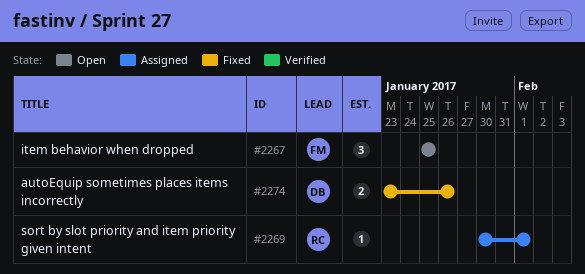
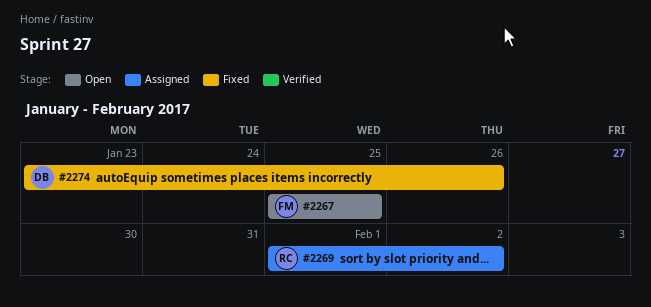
#2269, start: Jan 30 -> Feb 1
#2269, due: Feb 1 -> Feb 2

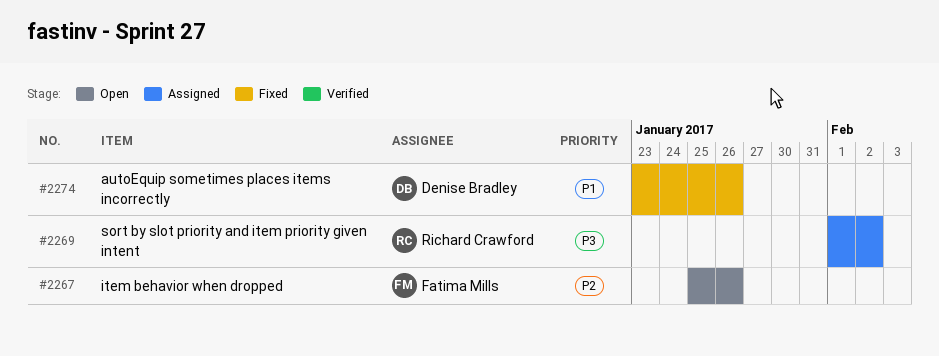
#2267, due: Jan 25 -> Jan 26

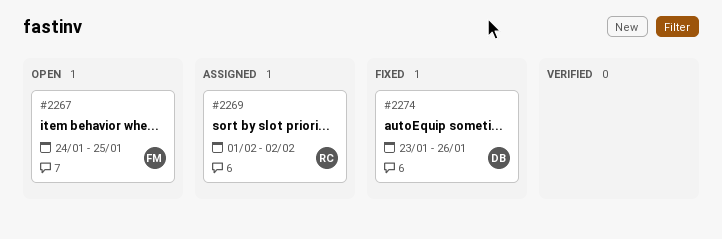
#2267, start: Jan 25 -> Jan 24
#2267, due: Jan 26 -> Jan 25

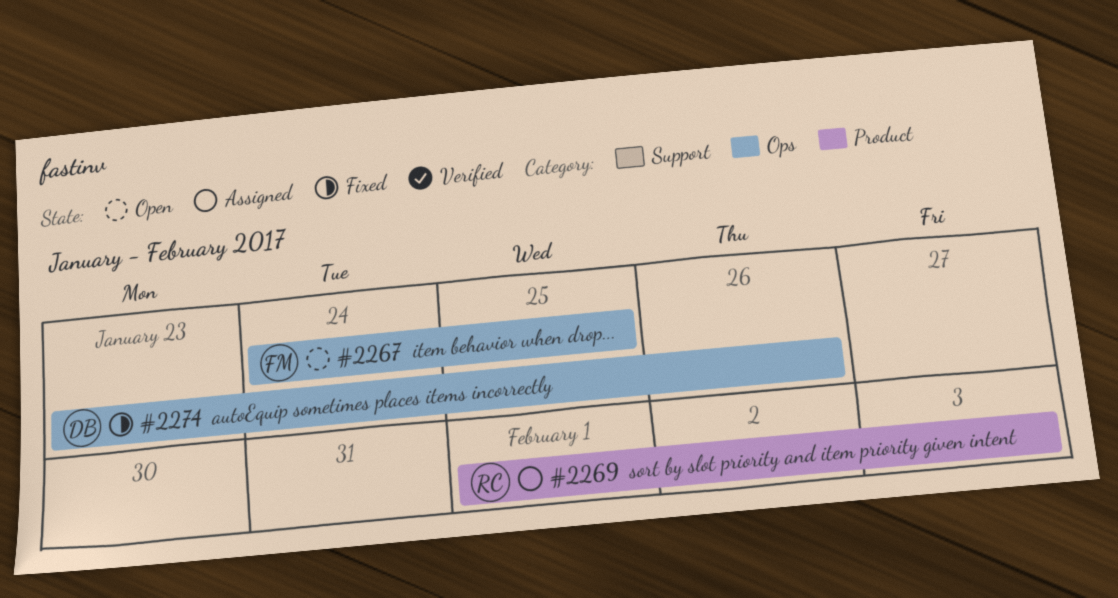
#2269, due: Feb 2 -> Feb 3

